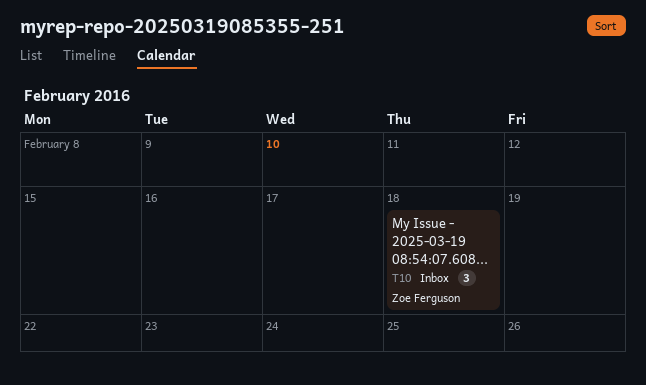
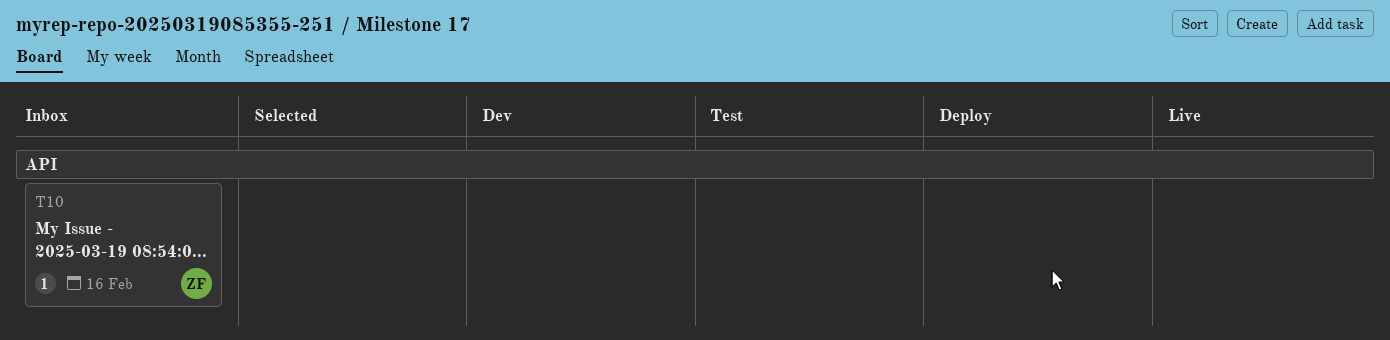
T10, estimate: 3 -> 1
T10, due: Feb 18 -> Feb 16

